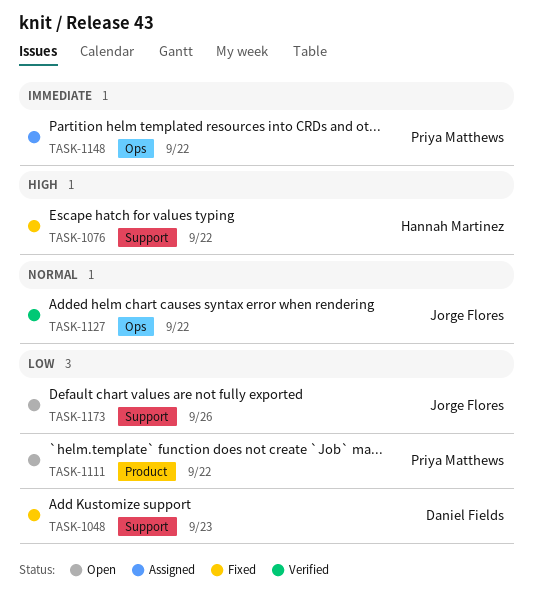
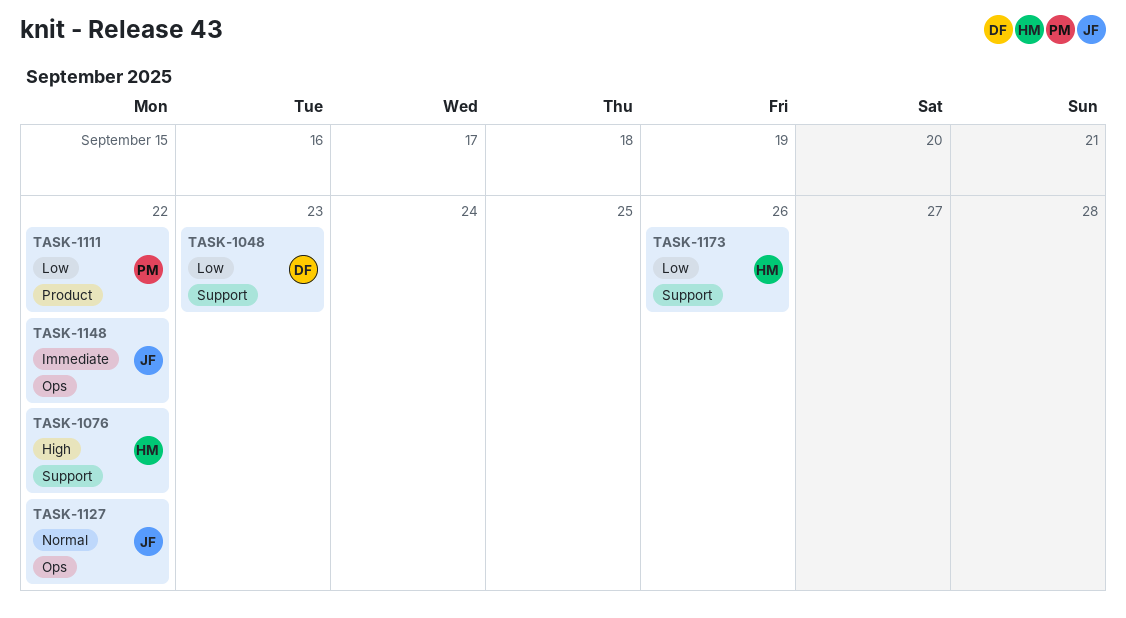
TASK-1148, owner: Priya Matthews -> Jorge Flores
TASK-1173, owner: Jorge Flores -> Hannah Martinez

